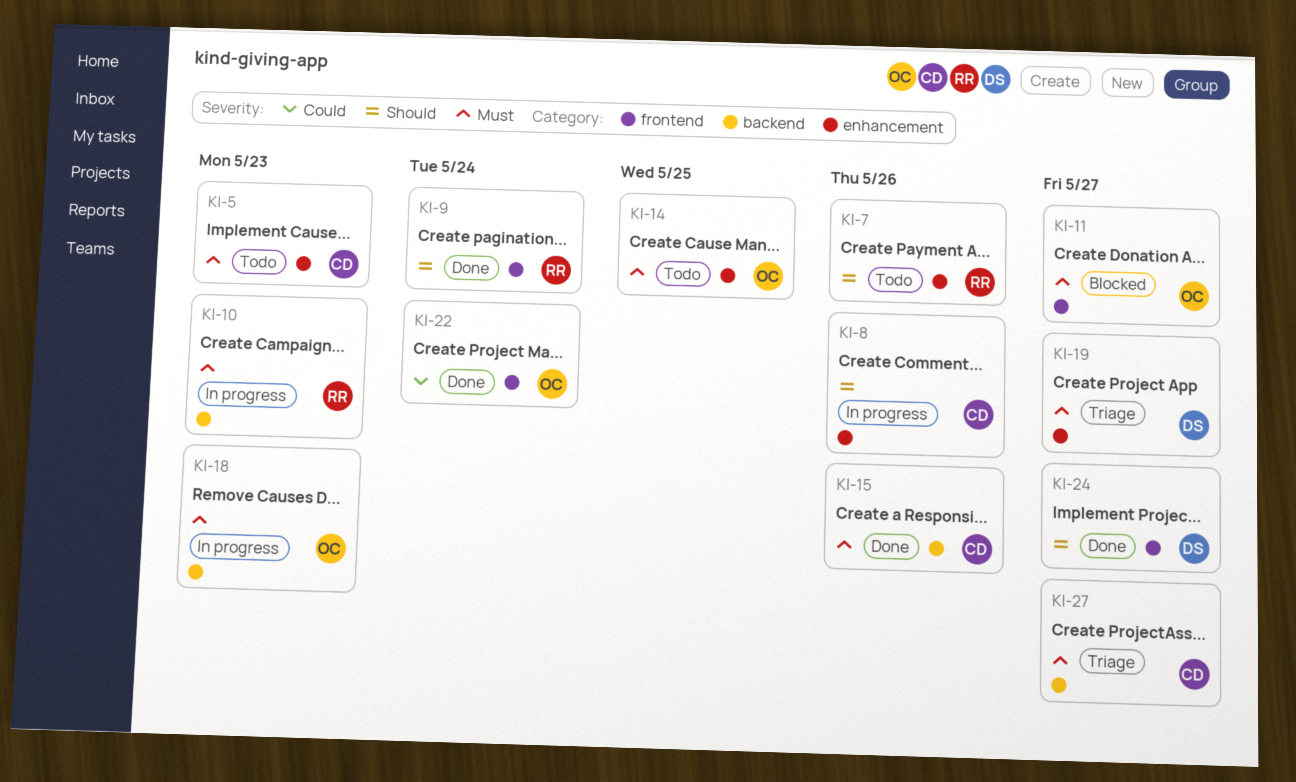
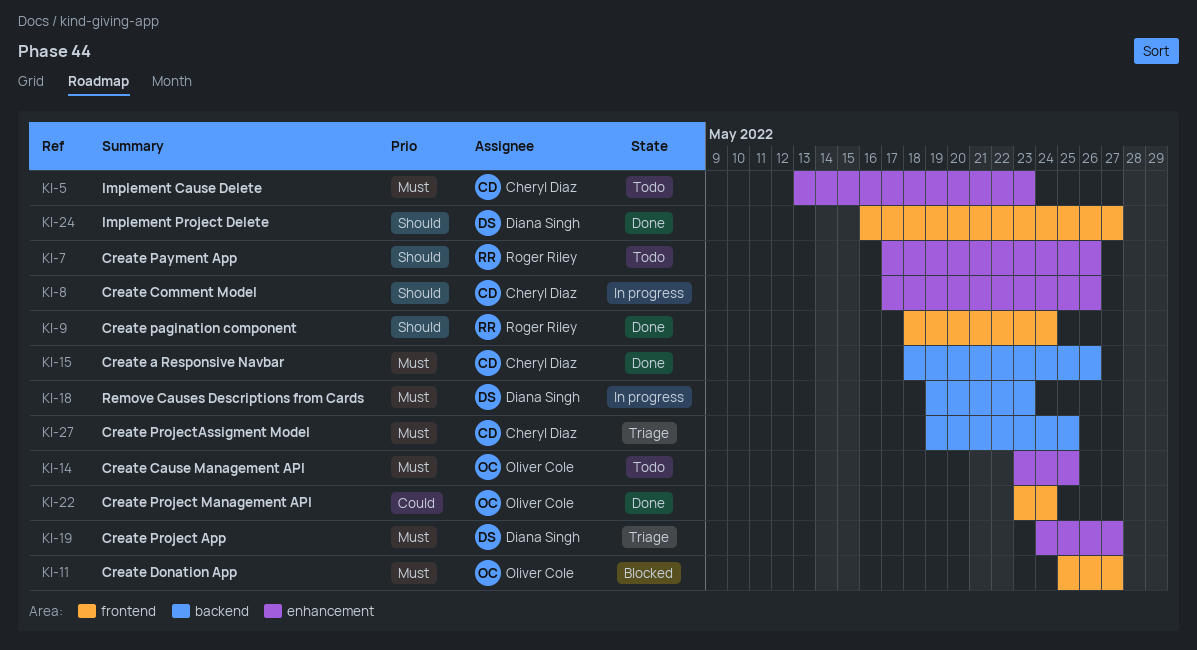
KI-10: present -> none
KI-18, owner: Oliver Cole -> Diana Singh
KI-27, due: May 27 -> May 25

